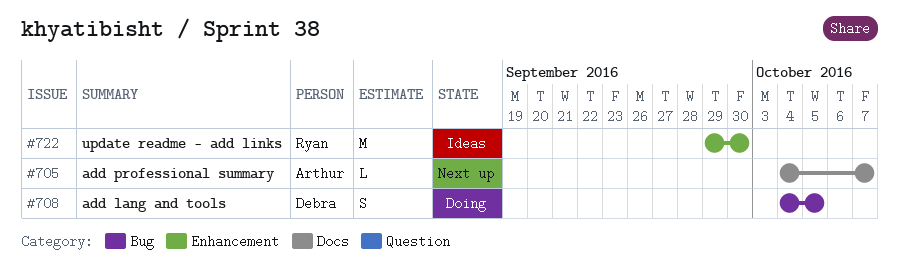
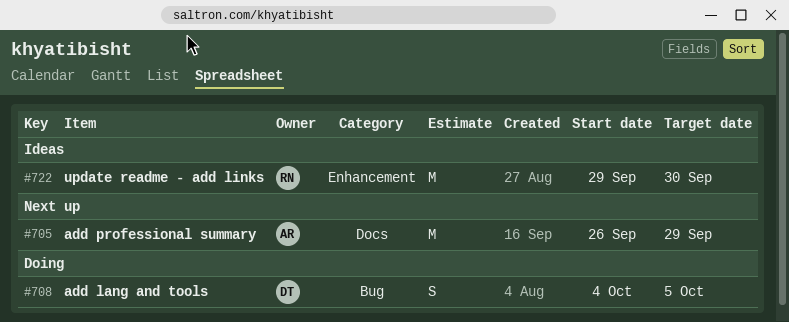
#705, estimate: L -> M
#705, start: Oct 4 -> Sep 26
#705, due: Oct 7 -> Sep 29

